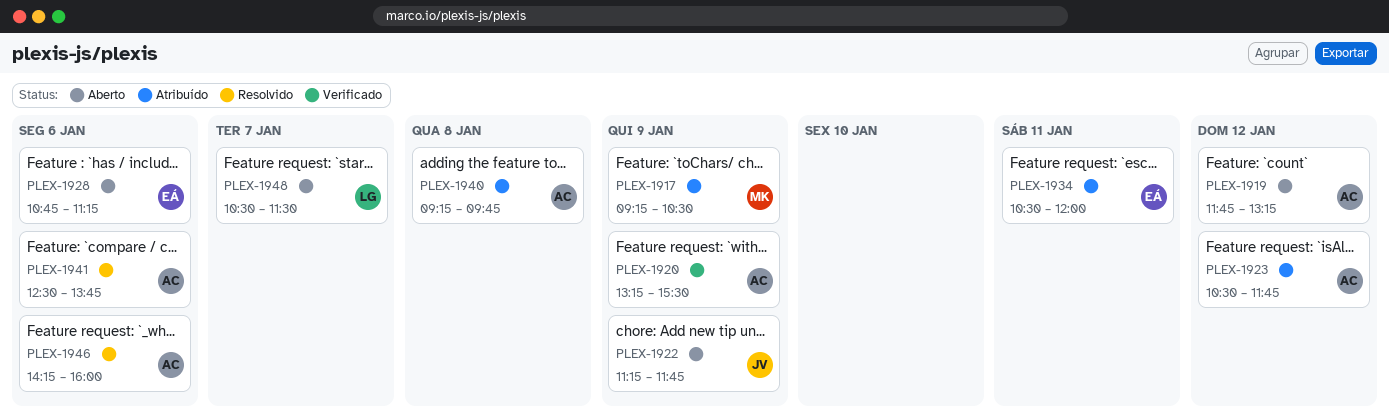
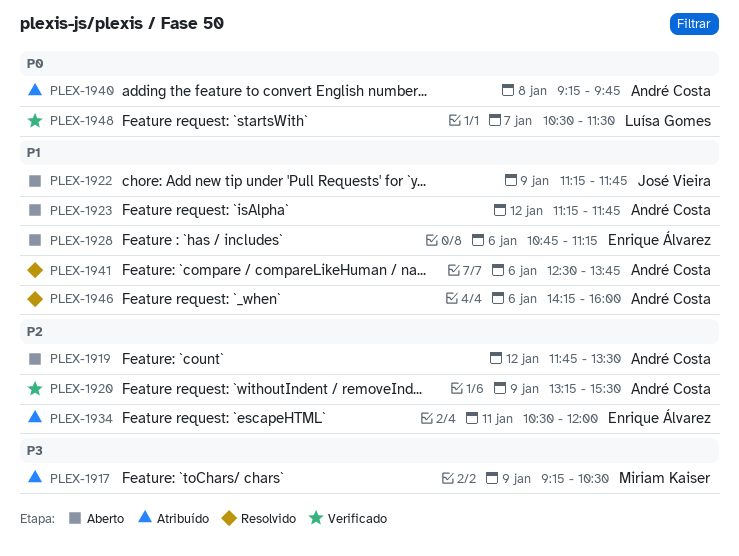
PLEX-1919, ends: 13:15 -> 13:30
PLEX-1923, status: Atribuído -> Aberto
PLEX-1923, begins: 10:30 -> 11:15
PLEX-1948, status: Aberto -> Verificado

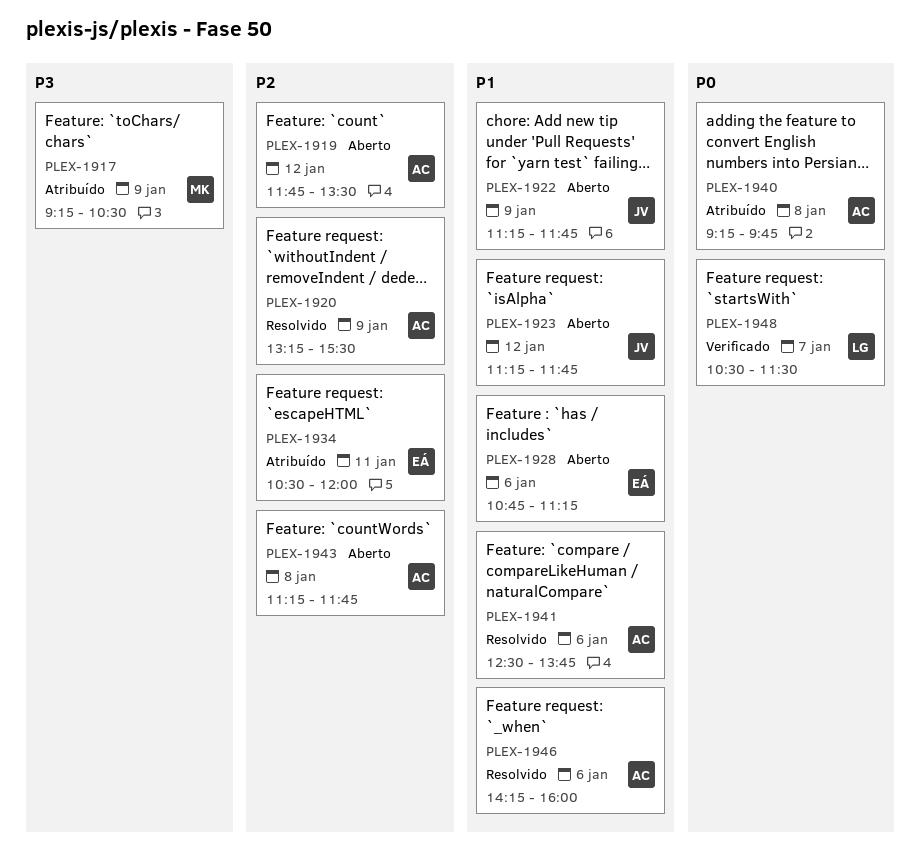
PLEX-1920, status: Verificado -> Resolvido
PLEX-1923, owner: André Costa -> José Vieira
PLEX-1943: none -> present

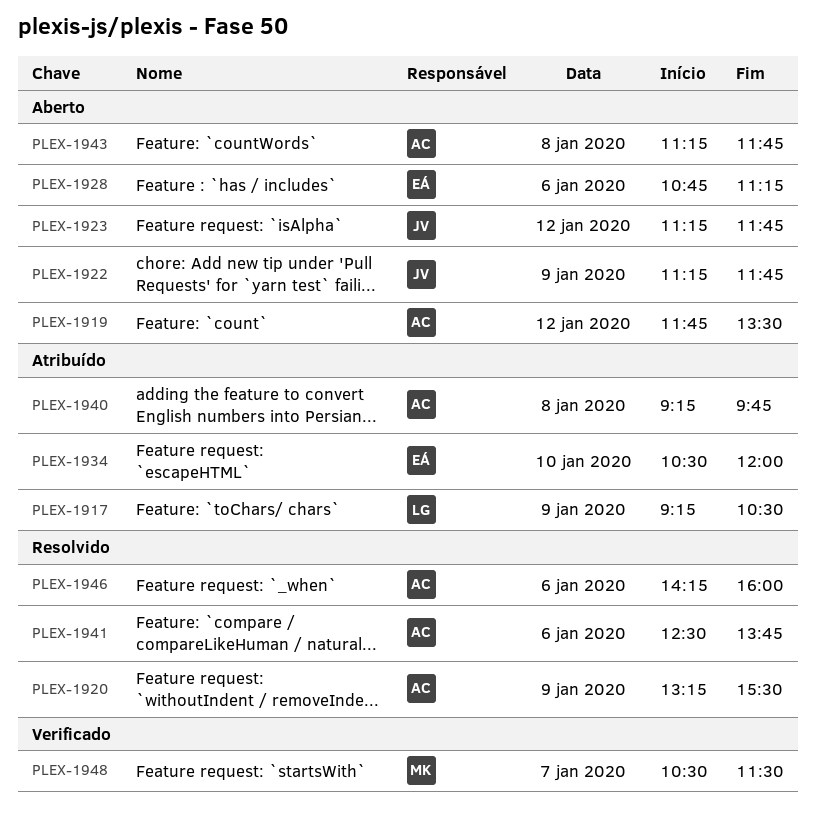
PLEX-1917, owner: MK -> LG
PLEX-1934, day: Jan 11 -> Jan 10
PLEX-1948, owner: LG -> MK

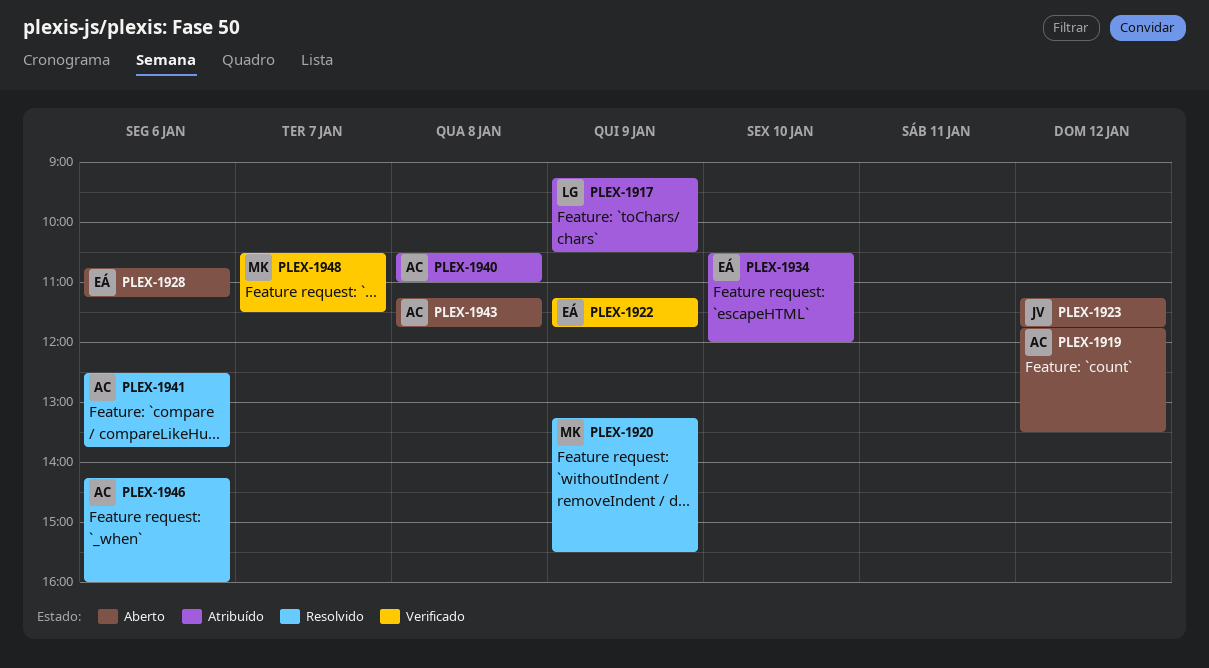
PLEX-1920, owner: AC -> MK
PLEX-1922, status: Aberto -> Verificado
PLEX-1922, owner: JV -> EÁ
PLEX-1940, begins: 09:15 -> 10:30
PLEX-1940, ends: 09:45 -> 11:00

